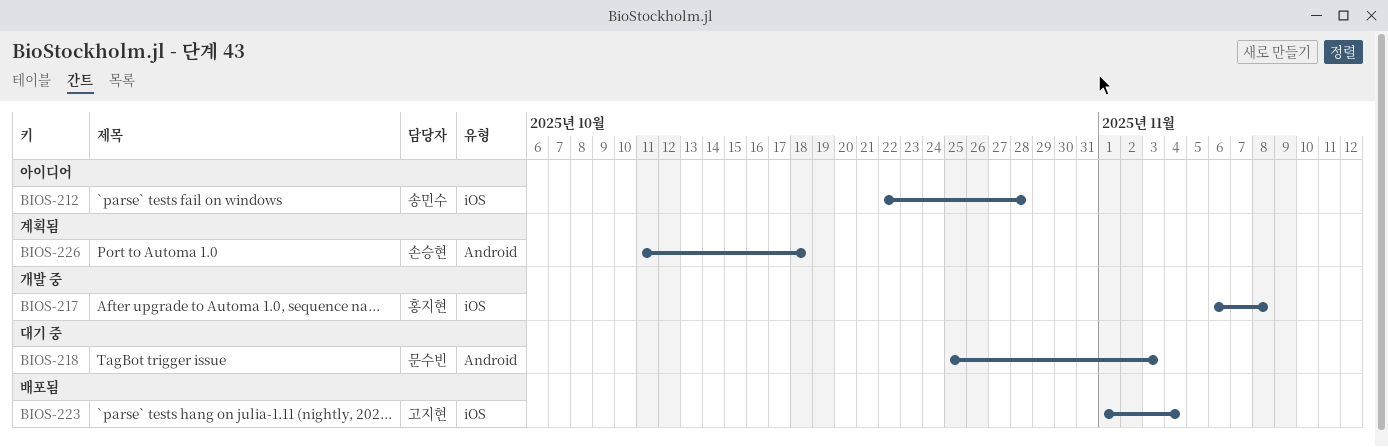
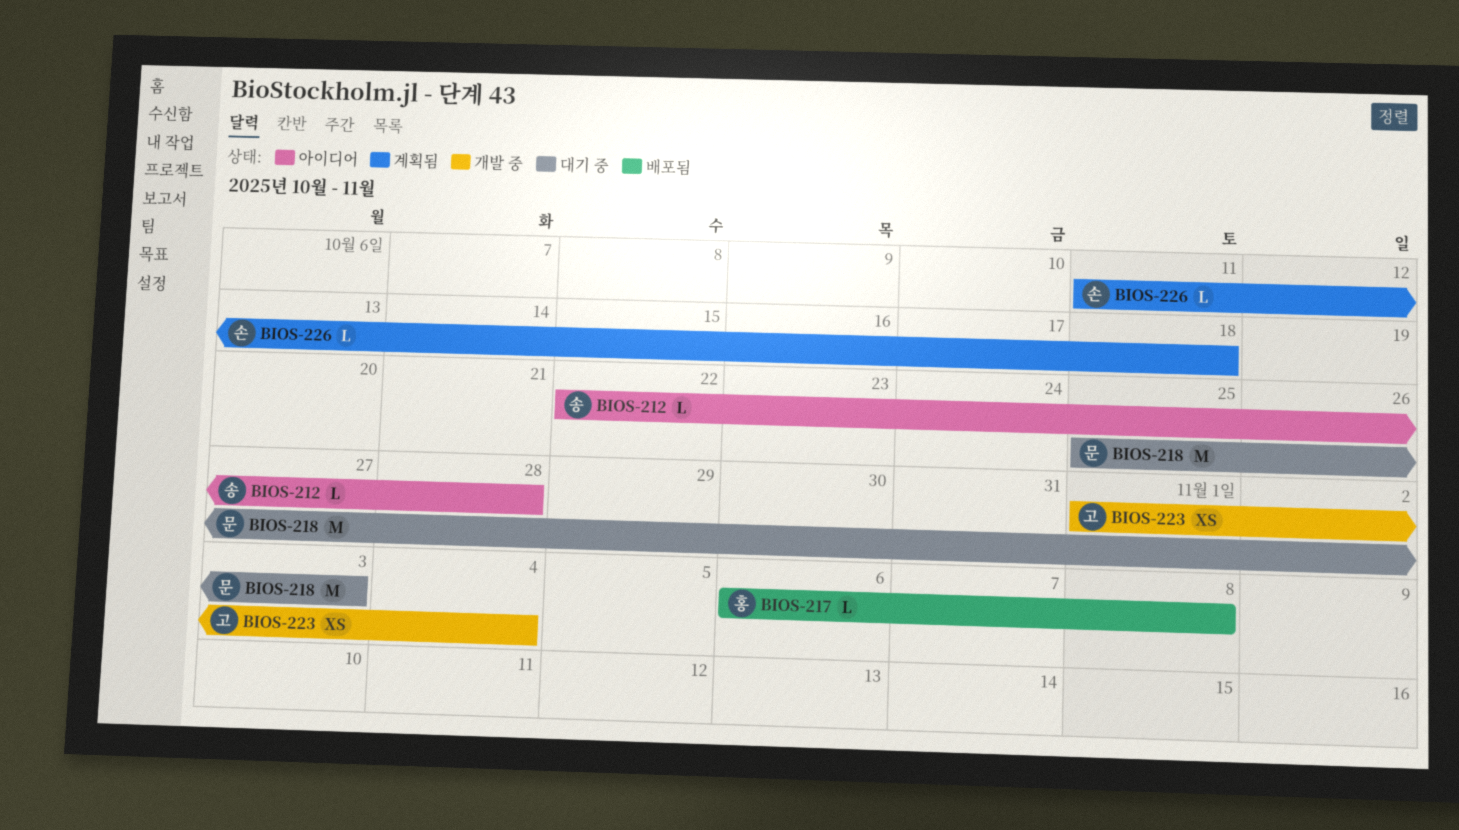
BIOS-217, status: 개발 중 -> 배포됨
BIOS-223, status: 배포됨 -> 개발 중

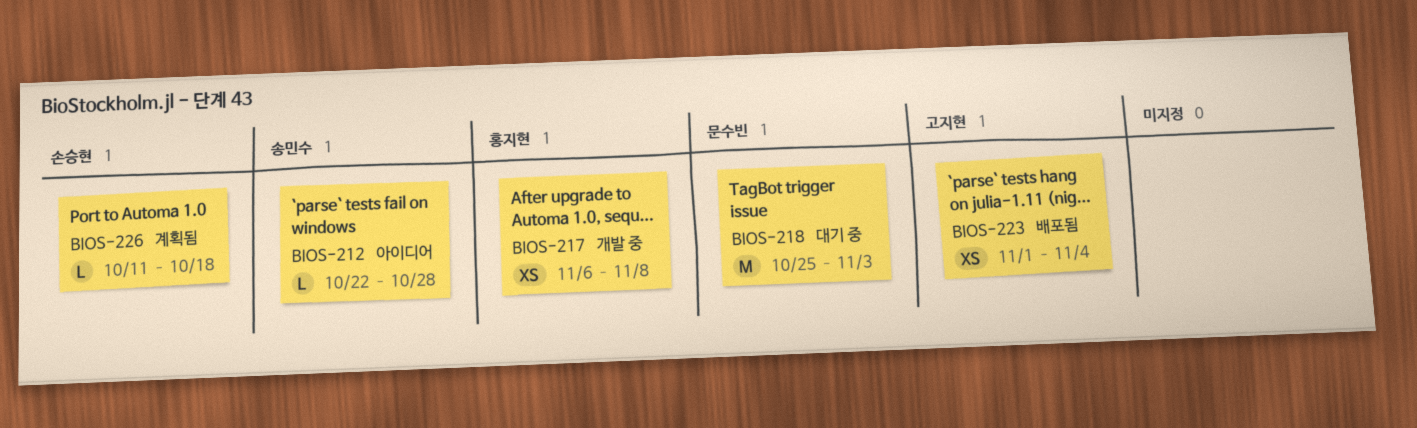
BIOS-217, status: 배포됨 -> 개발 중
BIOS-217, estimate: L -> XS
BIOS-223, status: 개발 중 -> 배포됨

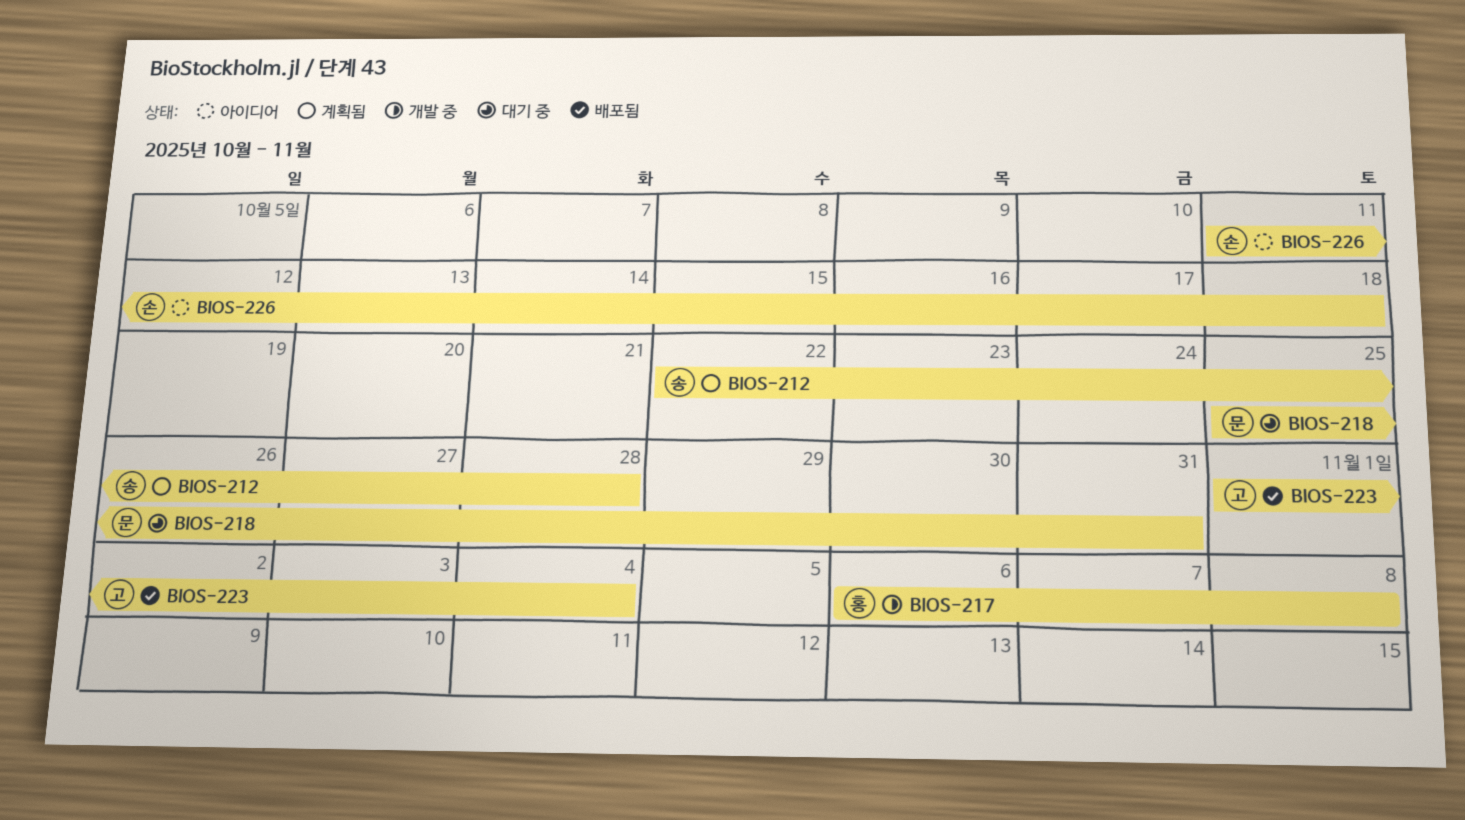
BIOS-212, status: 아이디어 -> 계획됨
BIOS-218, due: Nov 3 -> Oct 31
BIOS-226, status: 계획됨 -> 아이디어

